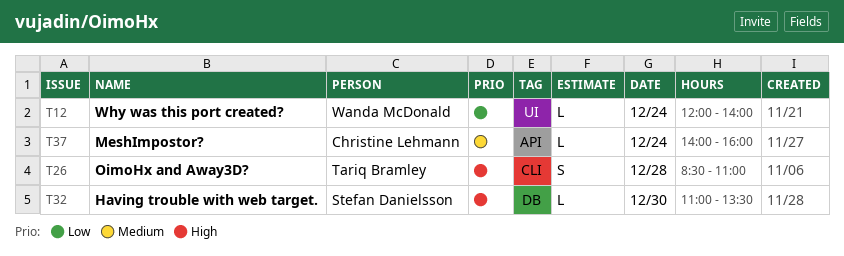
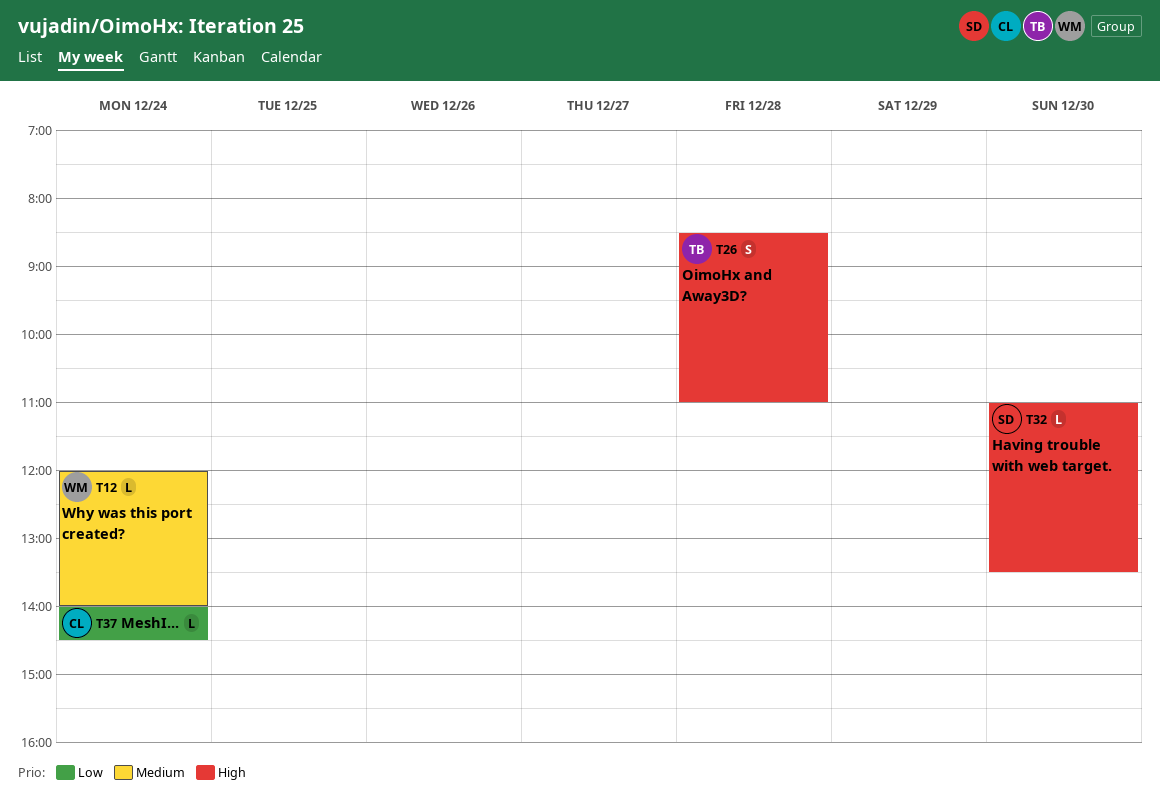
T12, priority: Low -> Medium
T37, priority: Medium -> Low
T37, ends: 16:00 -> 14:30

